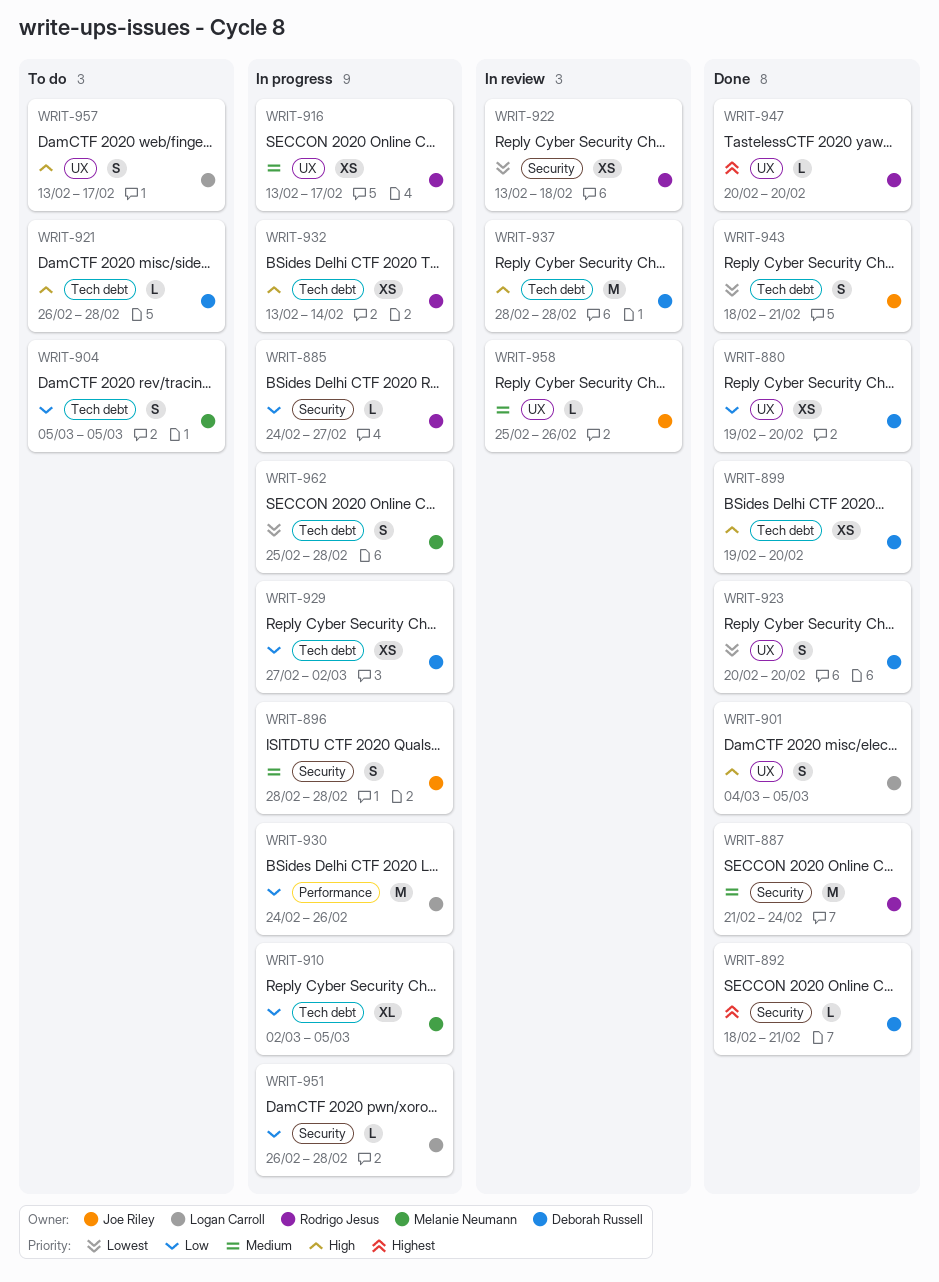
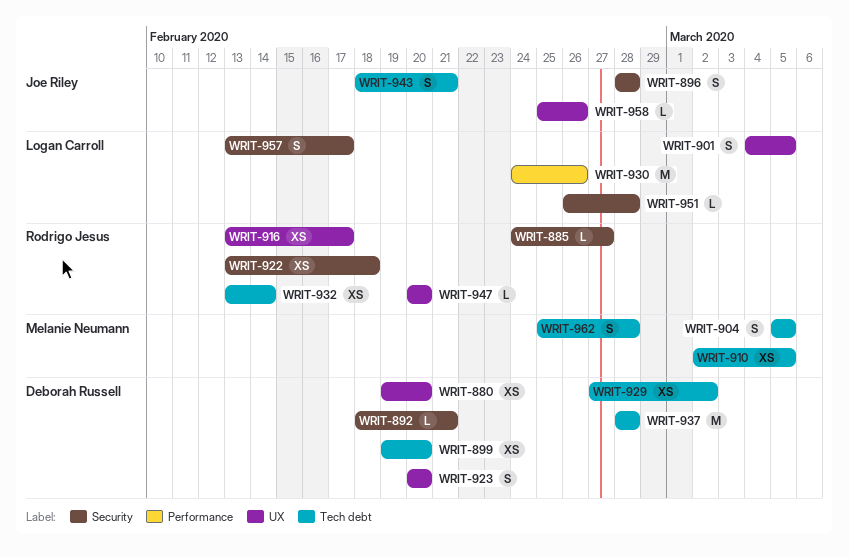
WRIT-887: present -> none
WRIT-910, estimate: XL -> XS
WRIT-921: present -> none
WRIT-957, label: UX -> Security

